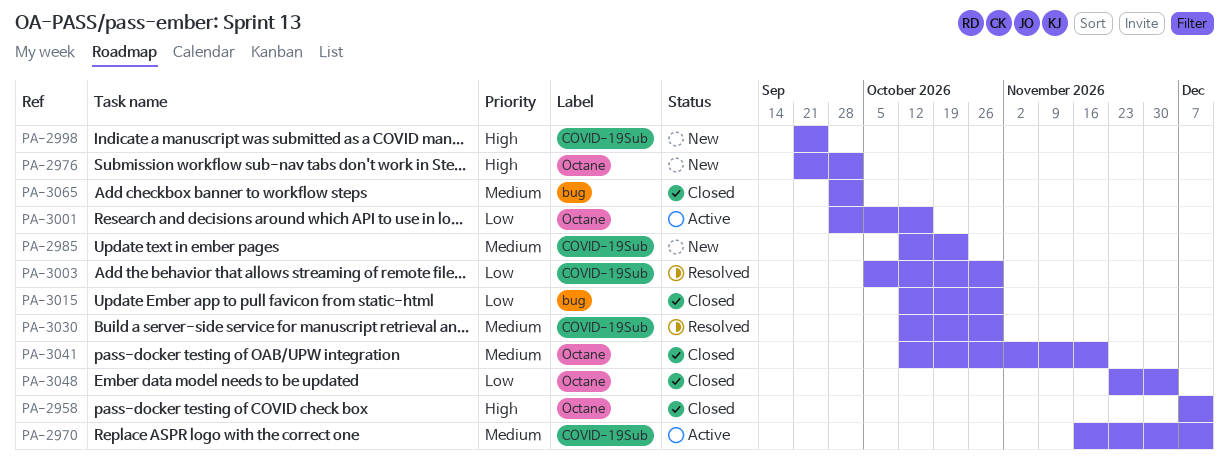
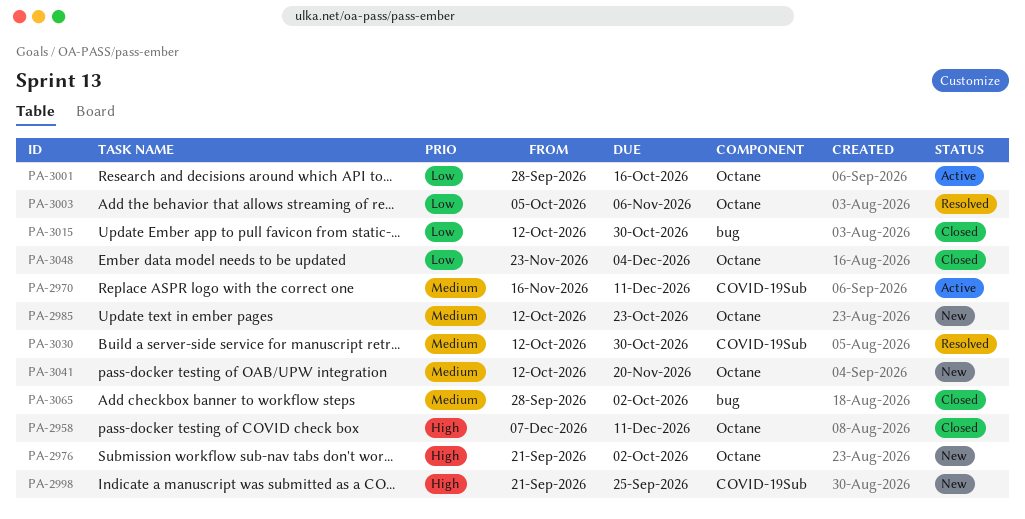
PA-2985, label: COVID-19Sub -> Octane
PA-3003, label: COVID-19Sub -> Octane
PA-3003, due: Oct 30 -> Nov 6
PA-3041, status: Closed -> New

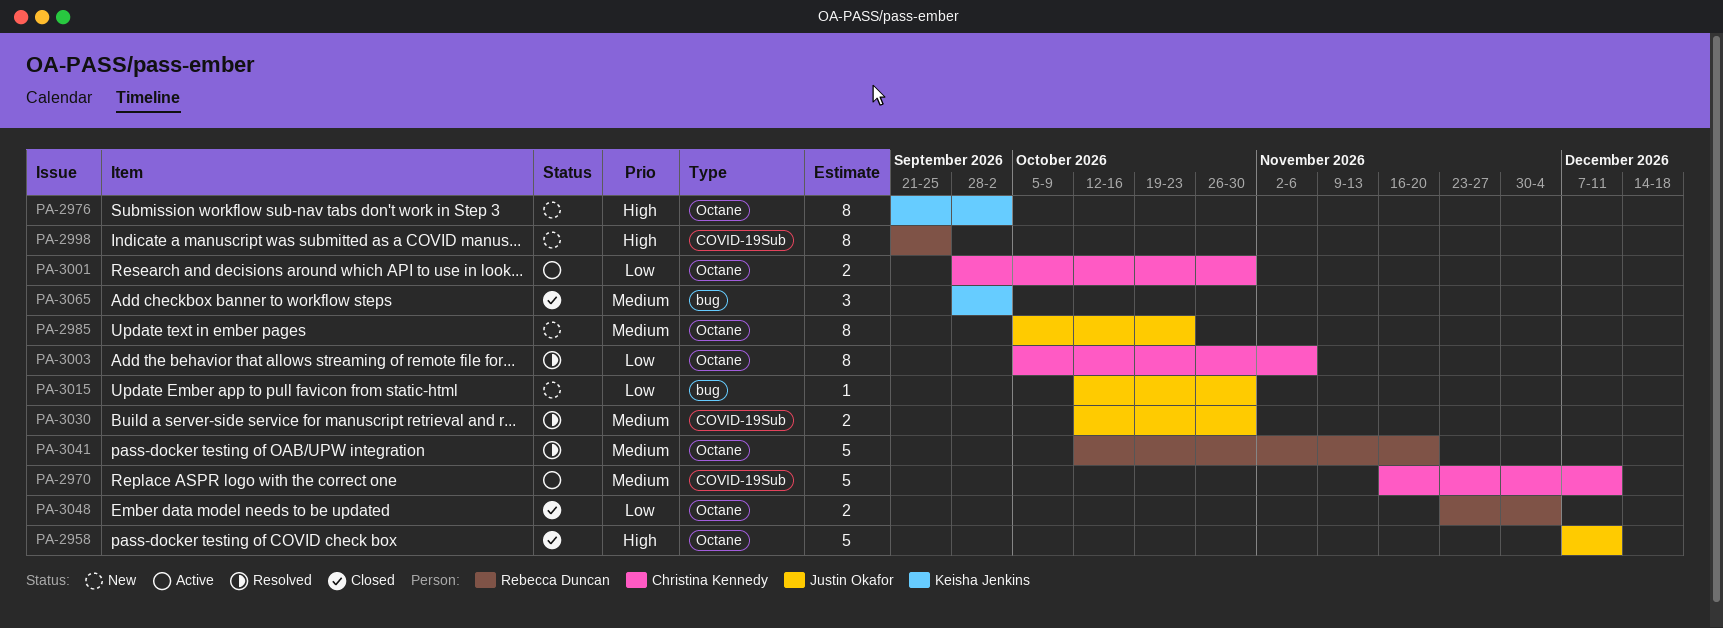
PA-2985, start: Oct 12 -> Oct 5
PA-3001, due: Oct 16 -> Oct 30
PA-3015, status: Closed -> New
PA-3041, status: New -> Resolved

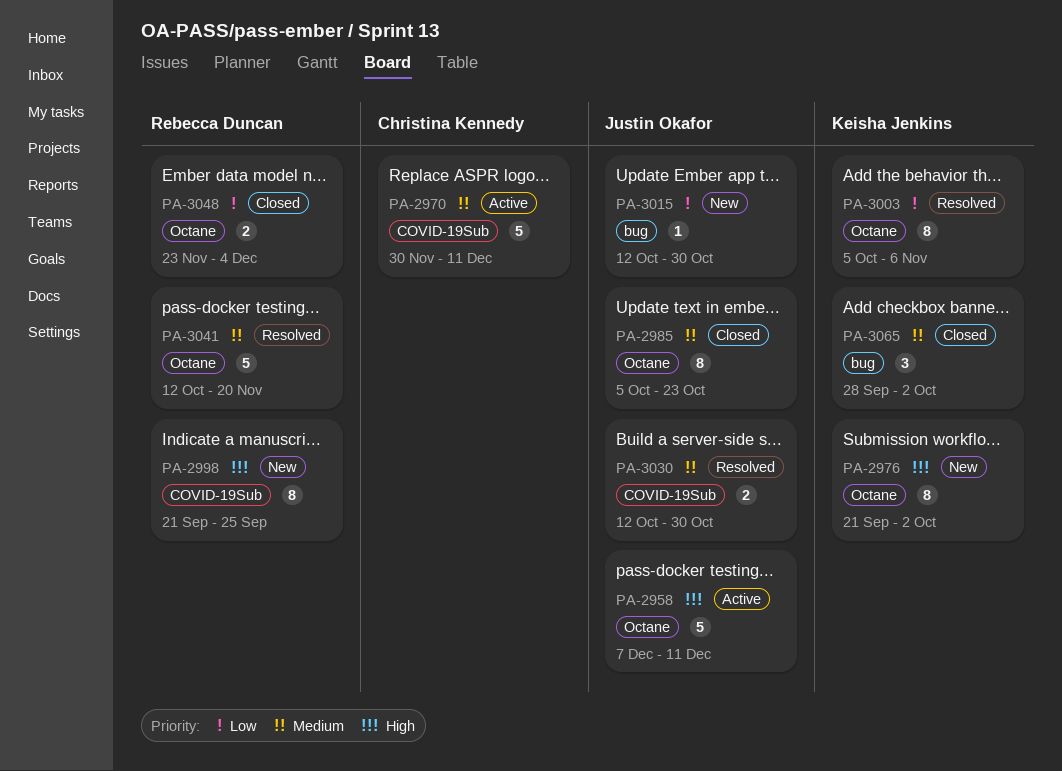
PA-2958, status: Closed -> Active
PA-2970, start: Nov 16 -> Nov 30
PA-2985, status: New -> Closed
PA-3001: present -> none
PA-3003, owner: Christina Kennedy -> Keisha Jenkins

